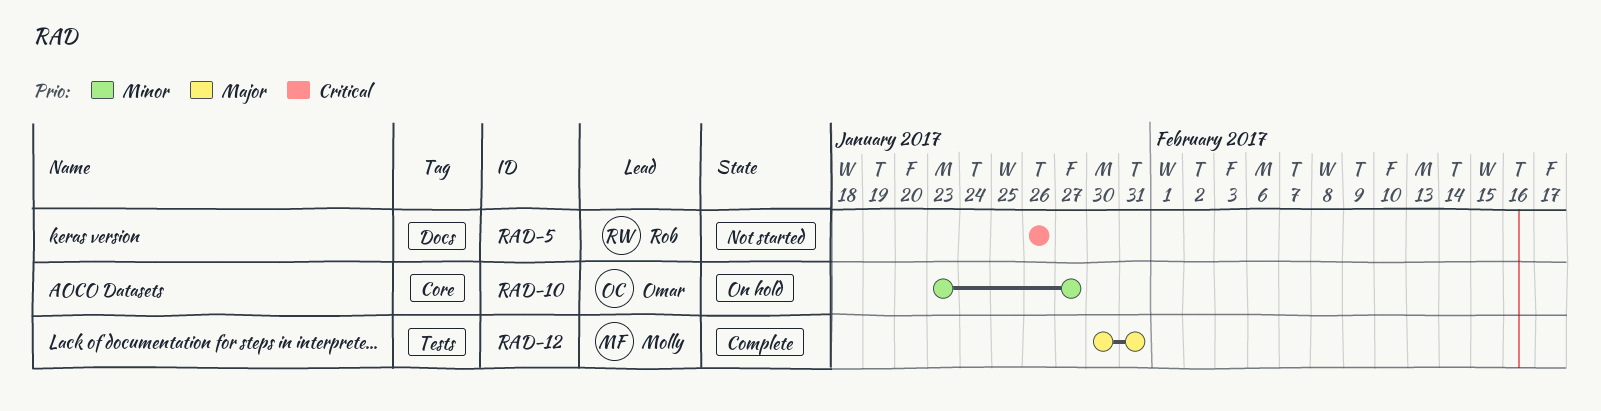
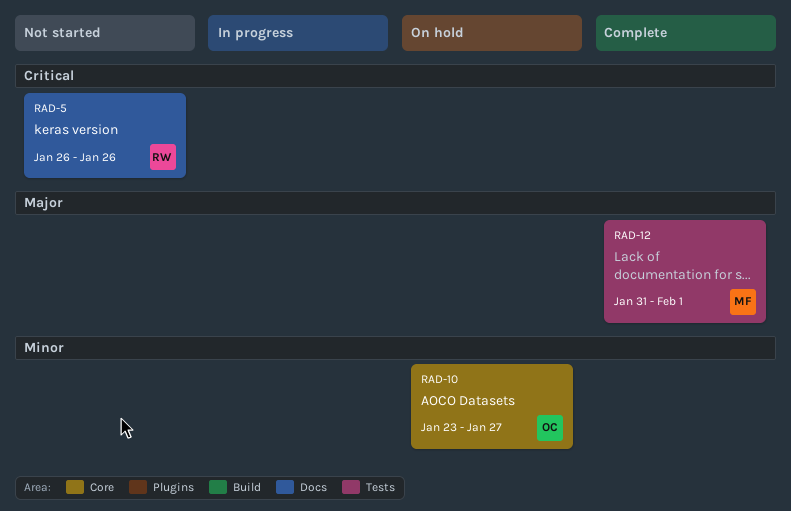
RAD-12, start: Jan 30 -> Jan 31
RAD-12, due: Jan 31 -> Feb 1

